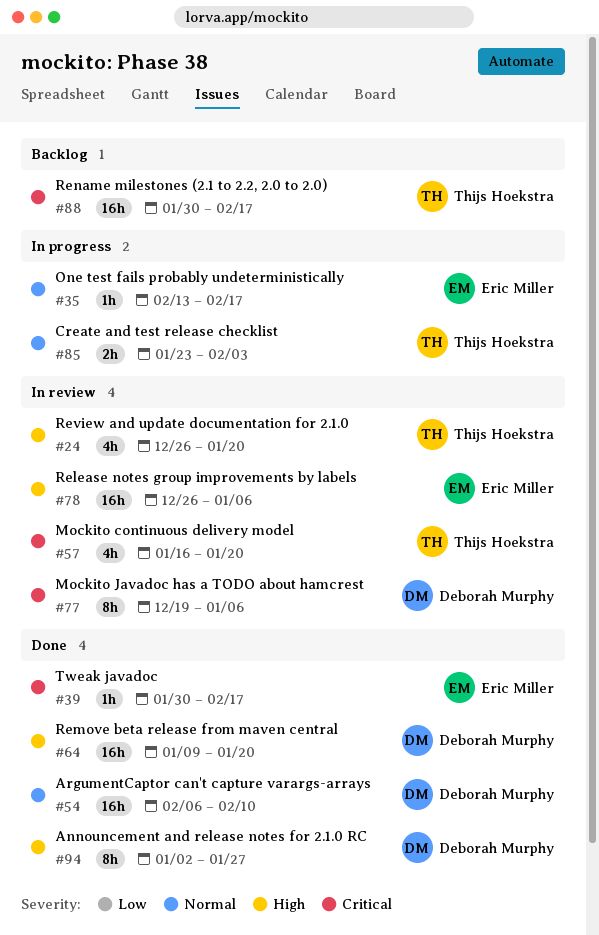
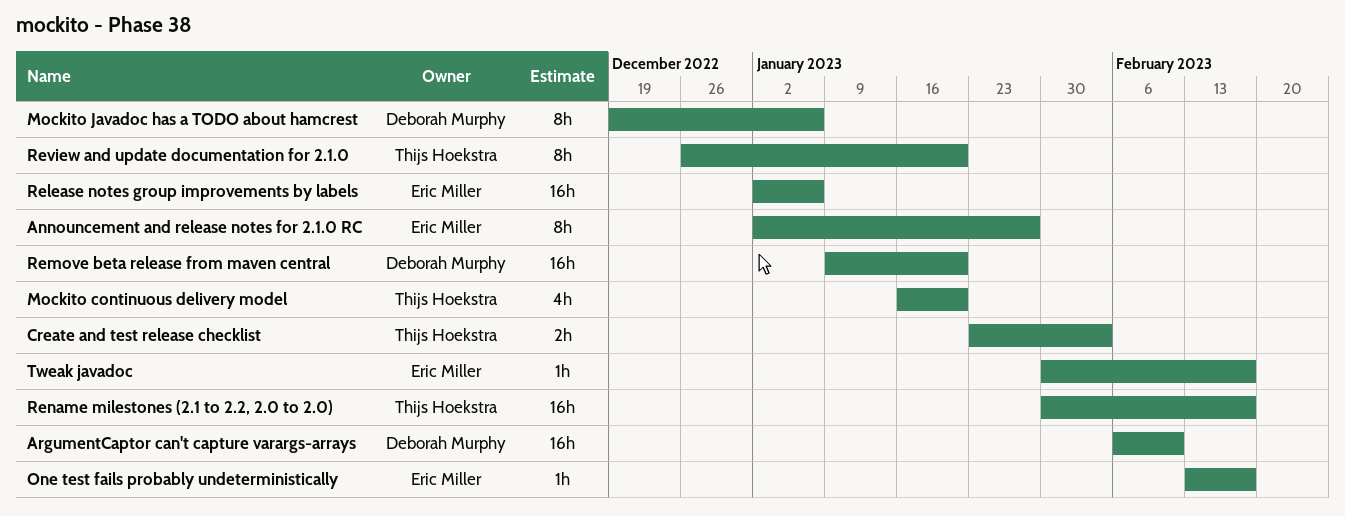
Announcement and release notes for 2.1.0 RC, owner: Deborah Murphy -> Eric Miller
Release notes group improvements by labels, start: Dec 26 -> Jan 2
Review and update documentation for 2.1.0, estimate: 4h -> 8h

